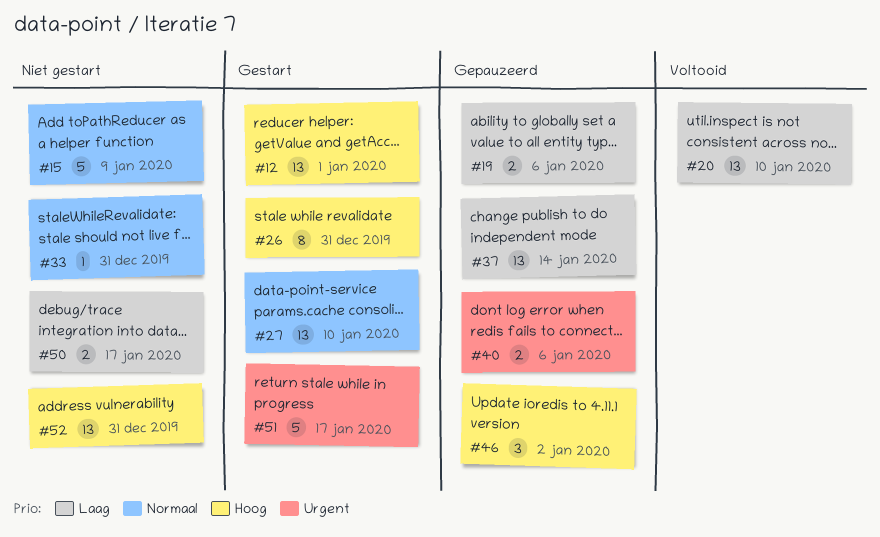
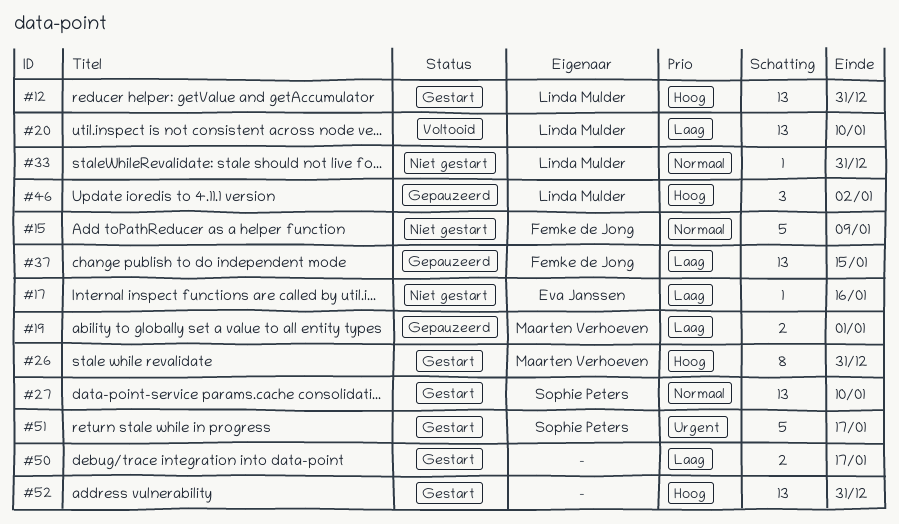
#12, due: Jan 1 -> Dec 31
#17: none -> present
#19, due: Jan 6 -> Jan 1
#37, due: Jan 14 -> Jan 15
#40: present -> none
#50, status: Niet gestart -> Gestart
#52, status: Niet gestart -> Gestart

